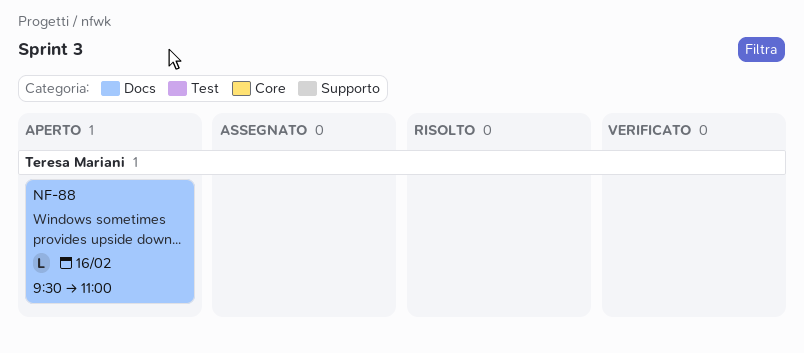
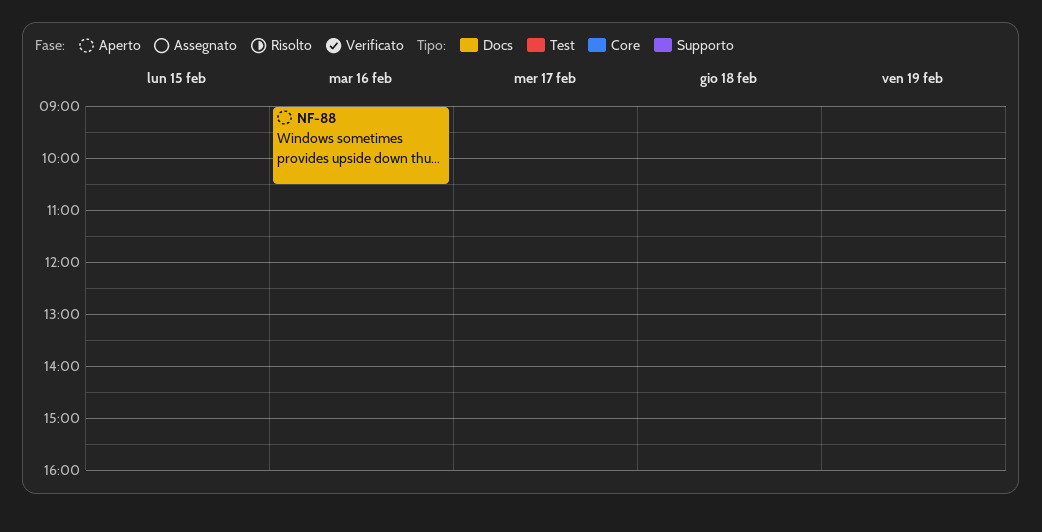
NF-88, begins: 09:30 -> 09:00
NF-88, ends: 11:00 -> 10:30

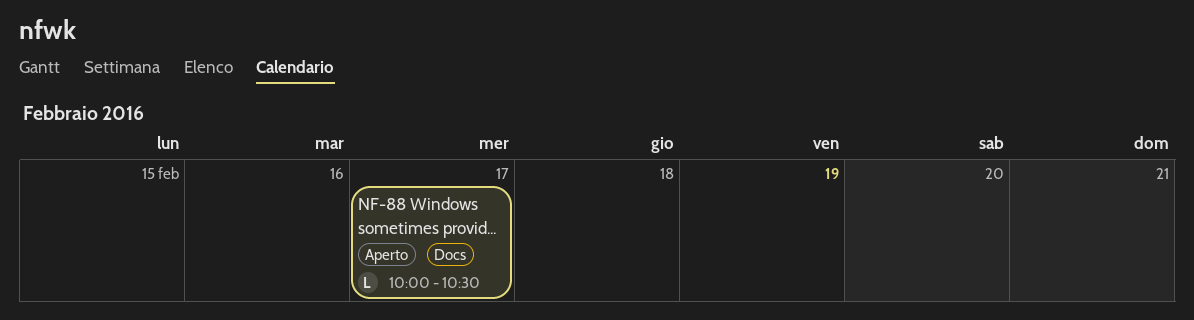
NF-88, day: Feb 16 -> Feb 17
NF-88, begins: 09:00 -> 10:00

